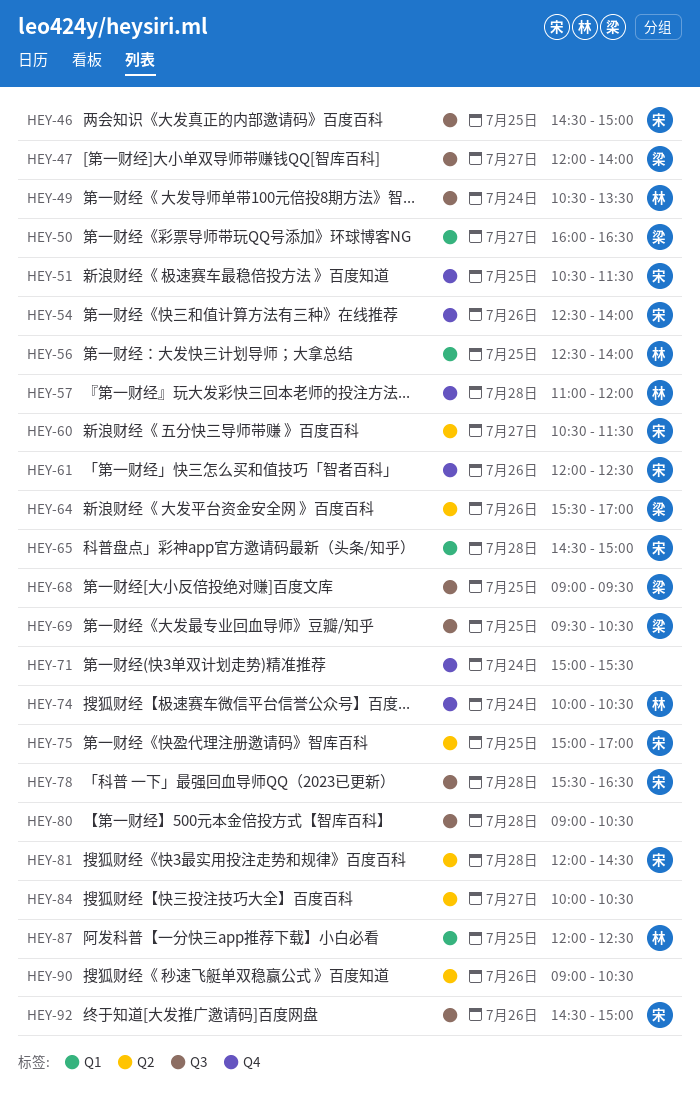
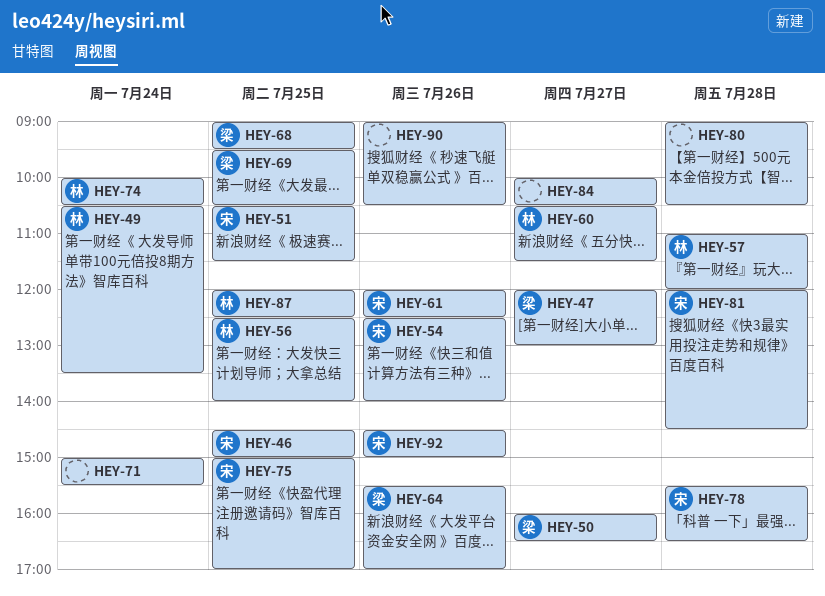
HEY-47, ends: 14:00 -> 13:00
HEY-60, owner: 宋 -> 林
HEY-65: present -> none

